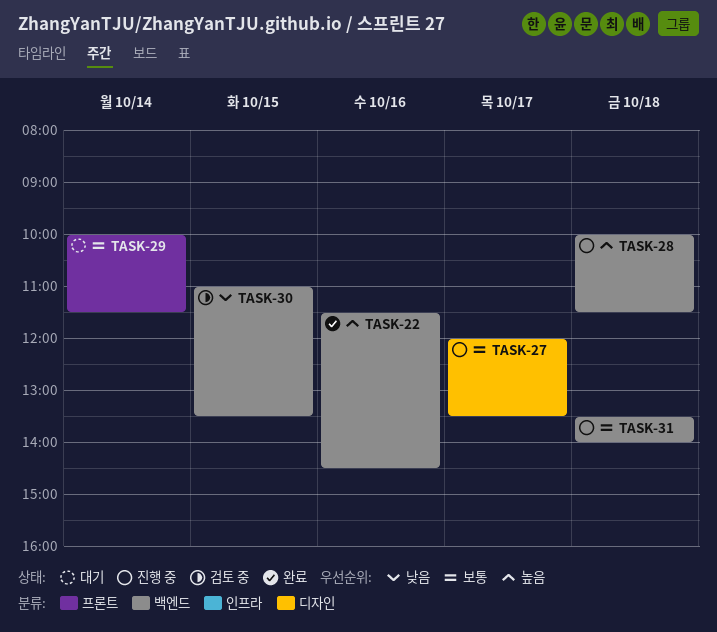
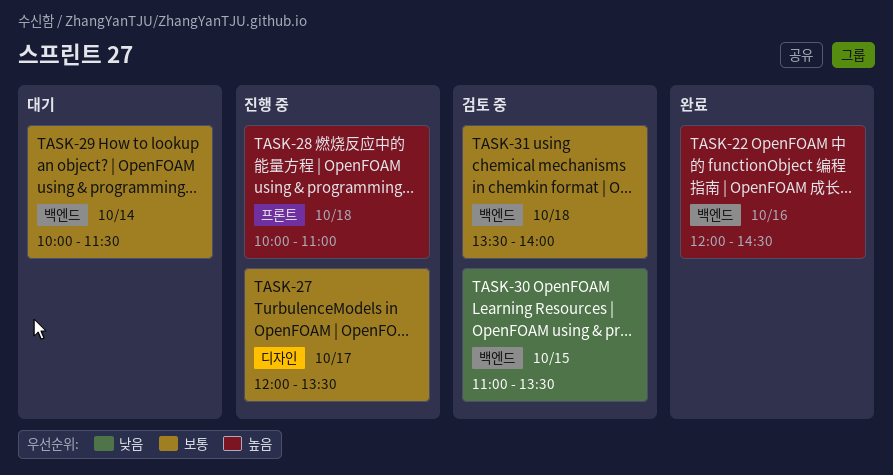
TASK-22, begins: 11:30 -> 12:00
TASK-28, label: 백엔드 -> 프론트
TASK-28, ends: 11:30 -> 11:00
TASK-29, label: 프론트 -> 백엔드
TASK-31, status: 진행 중 -> 검토 중

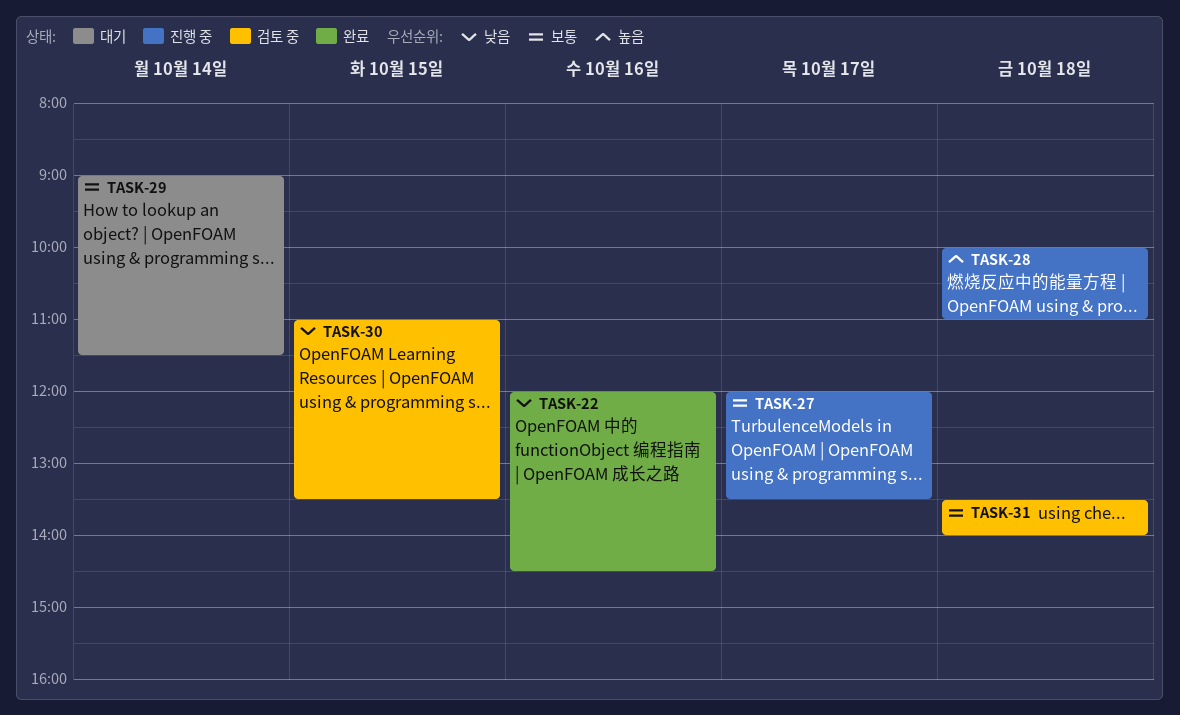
TASK-22, priority: 높음 -> 낮음
TASK-29, begins: 10:00 -> 09:00

